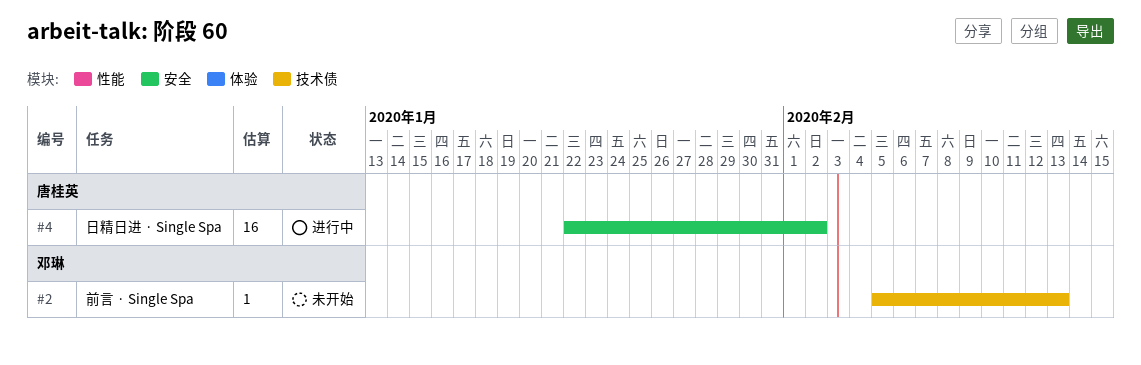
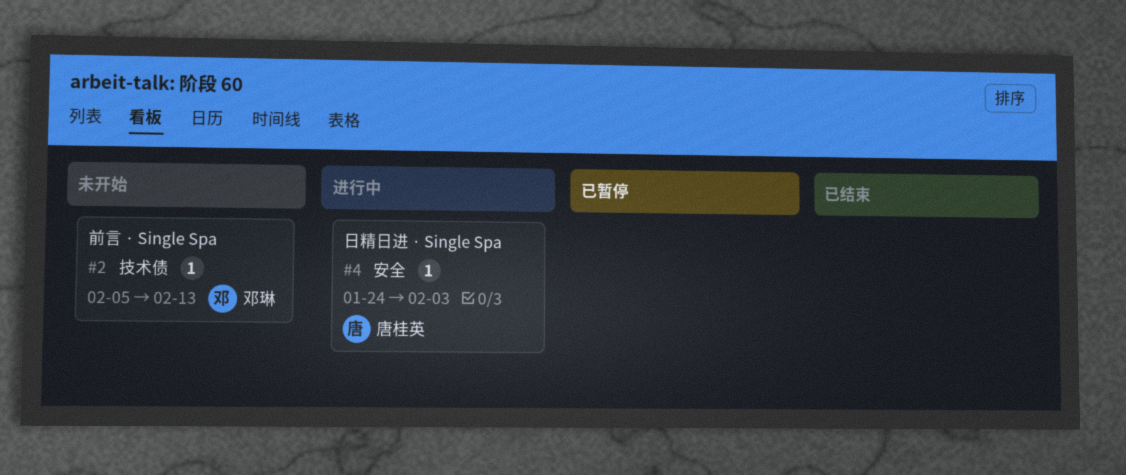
#4, estimate: 16 -> 1
#4, start: Jan 22 -> Jan 24
#4, due: Feb 2 -> Feb 3

